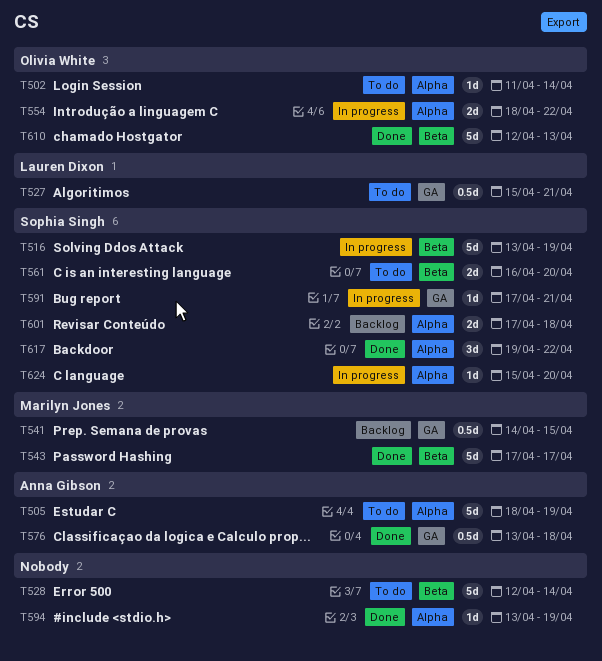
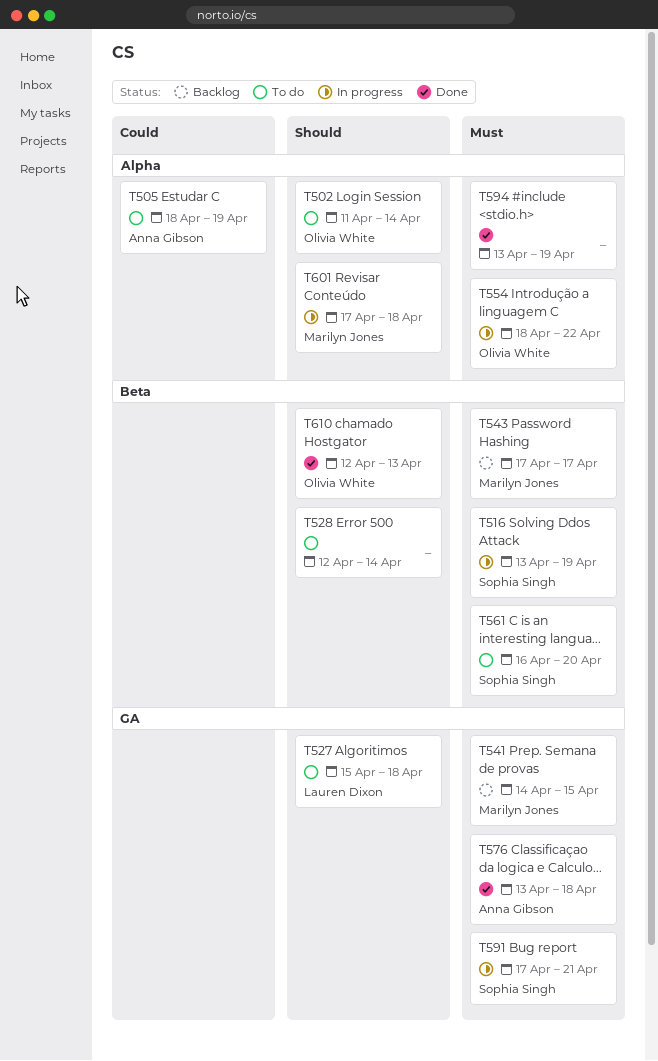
T527, due: Apr 21 -> Apr 18
T543, status: Done -> Backlog
T601, status: Backlog -> In progress
T601, owner: Sophia Singh -> Marilyn Jones
T617: present -> none
T624: present -> none

